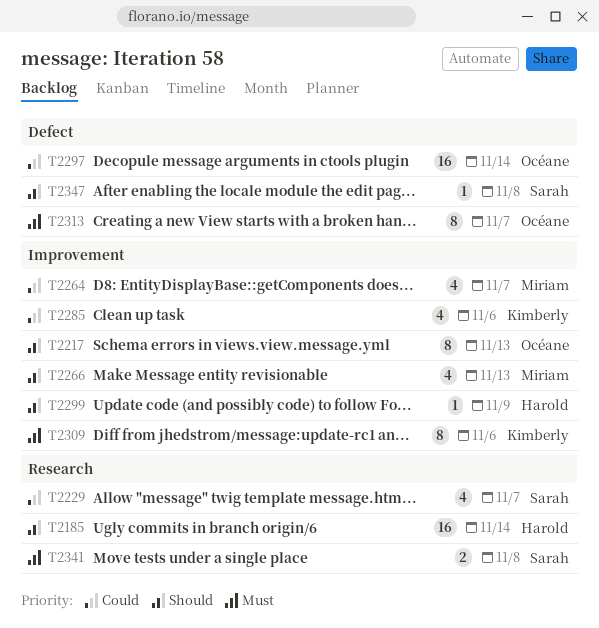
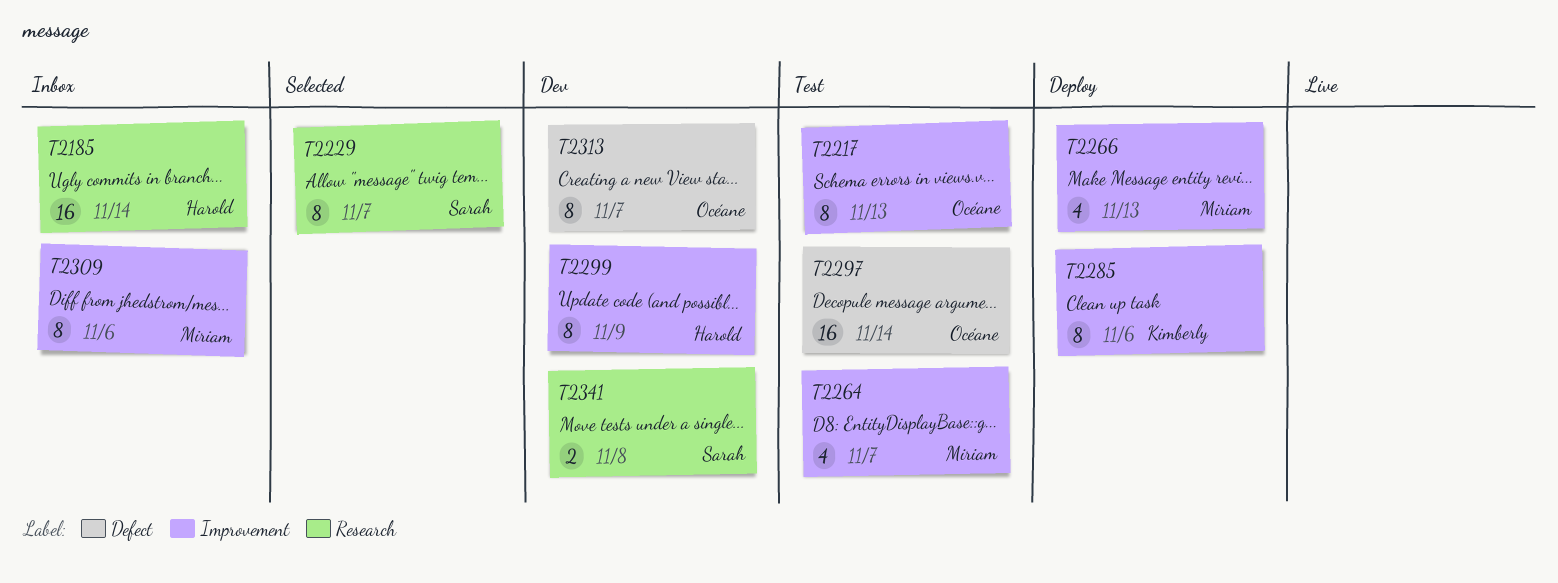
T2229, estimate: 4 -> 8
T2285, estimate: 4 -> 8
T2299, estimate: 1 -> 8
T2309, owner: Kimberly -> Miriam
T2347: present -> none

